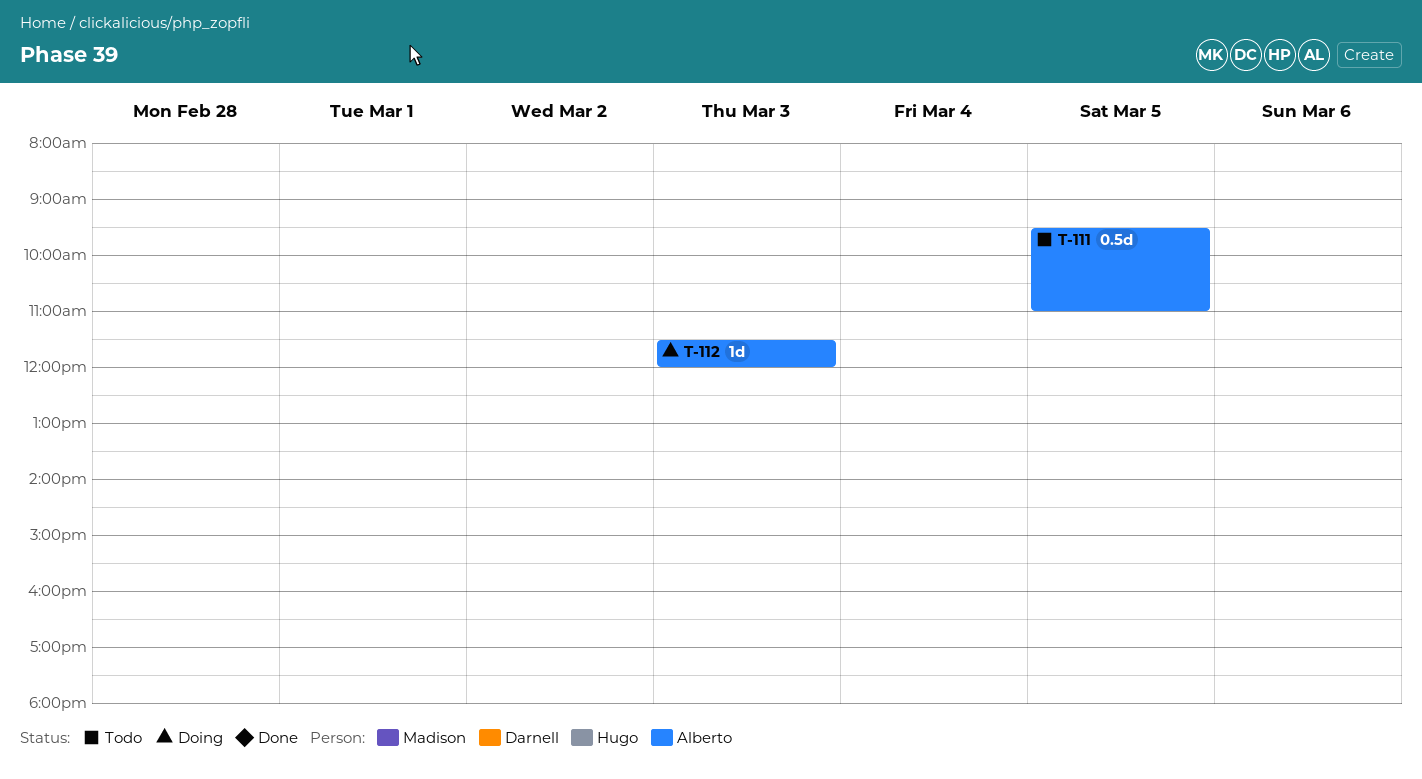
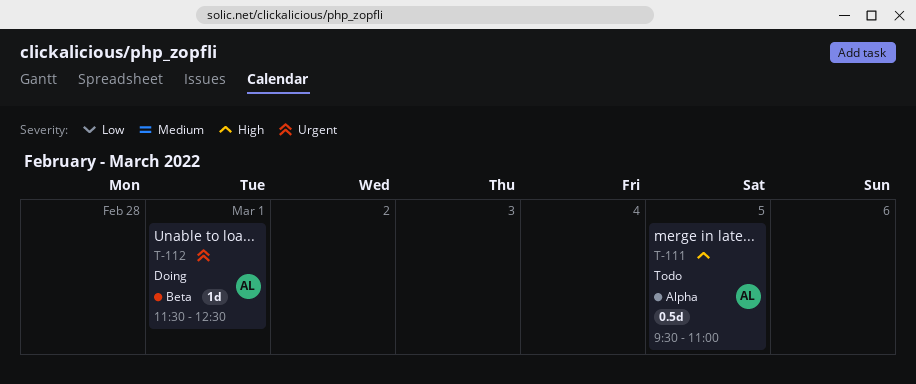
T-112, day: Mar 3 -> Mar 1
T-112, ends: 12:00 -> 12:30

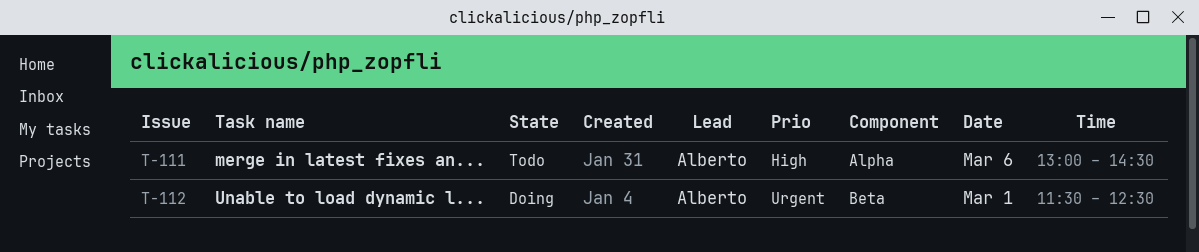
T-111, day: Mar 5 -> Mar 6
T-111, begins: 09:30 -> 13:00
T-111, ends: 11:00 -> 14:30

